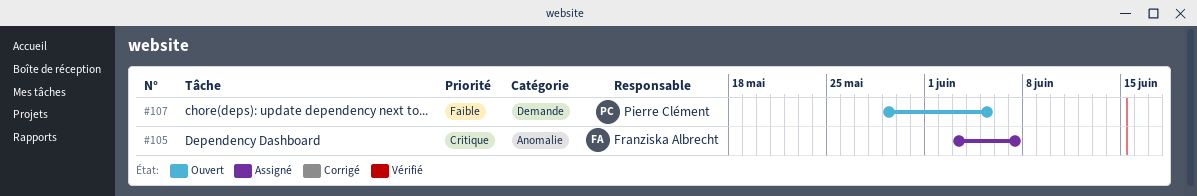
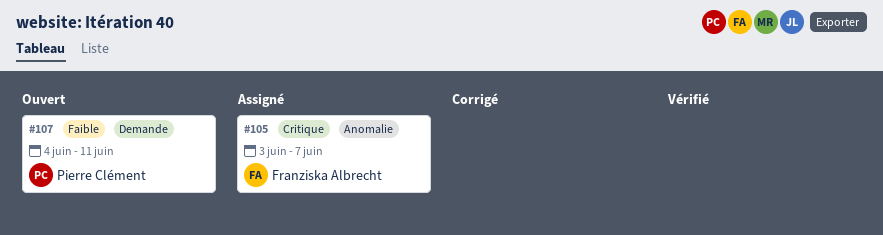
#107, start: May 29 -> Jun 4
#107, due: Jun 5 -> Jun 11

